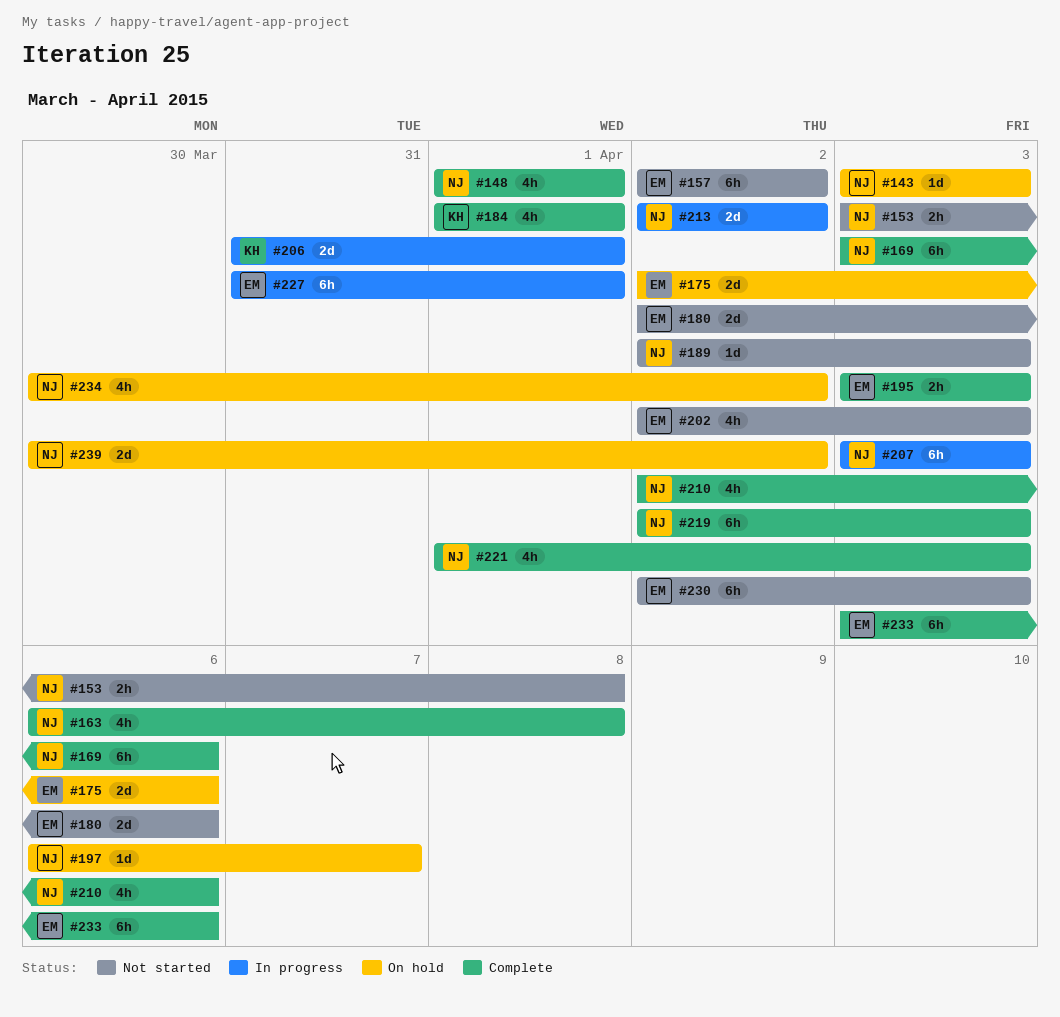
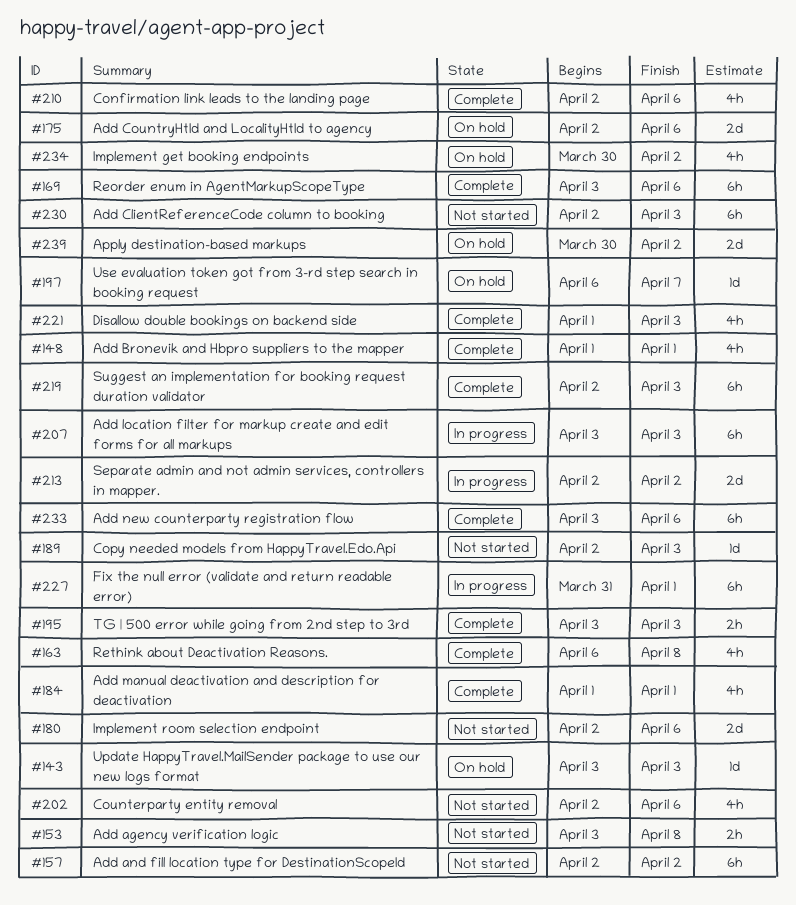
#202, due: Apr 3 -> Apr 6
#206: present -> none

